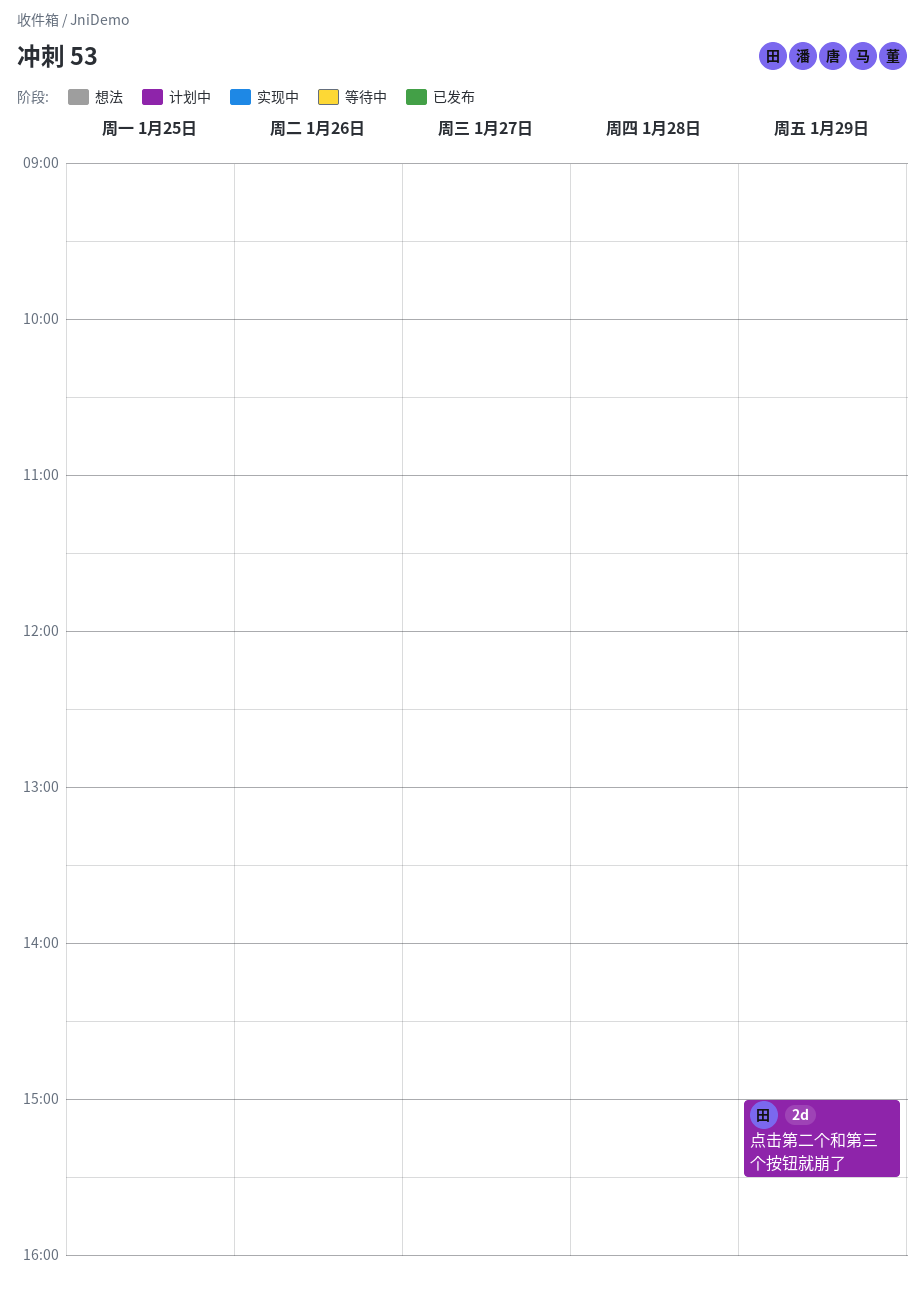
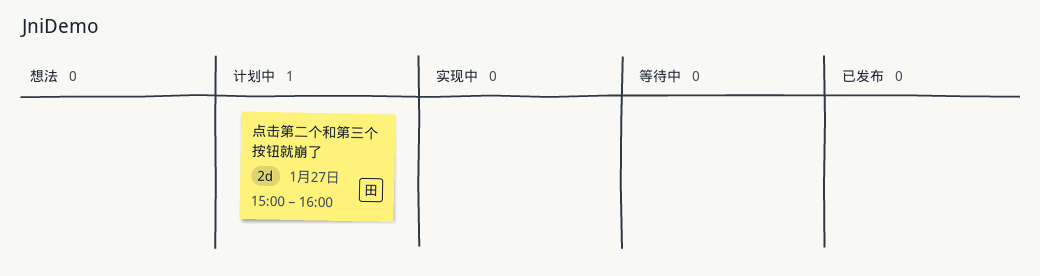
点击第二个和第三个按钮就崩了, day: Jan 29 -> Jan 27
点击第二个和第三个按钮就崩了, ends: 15:30 -> 16:00

